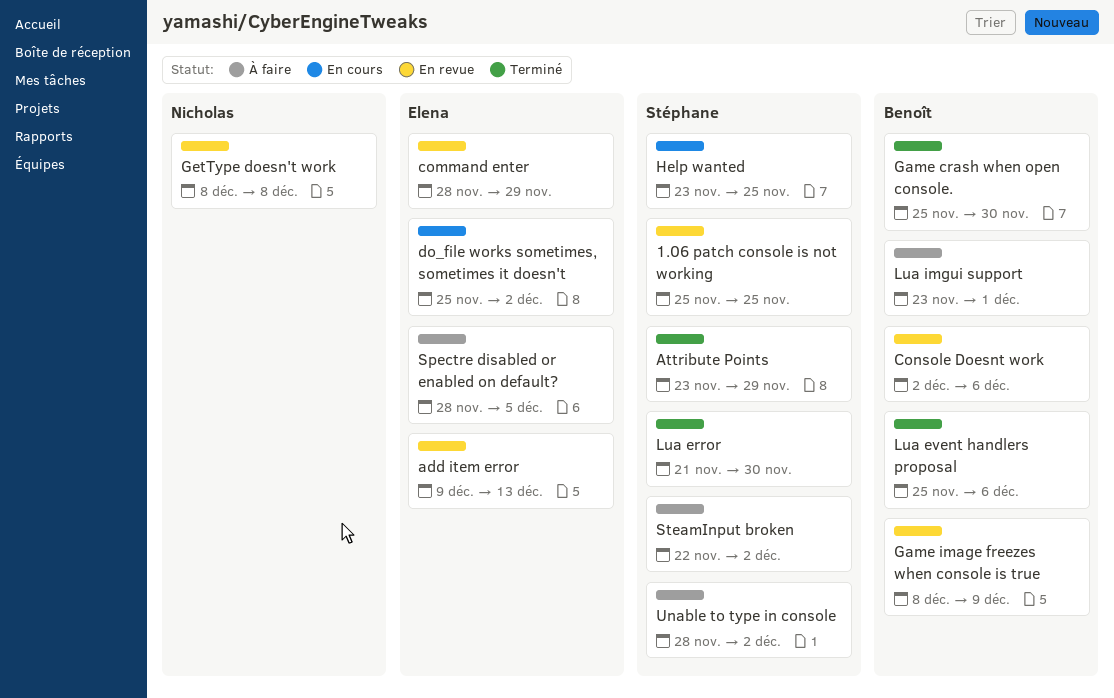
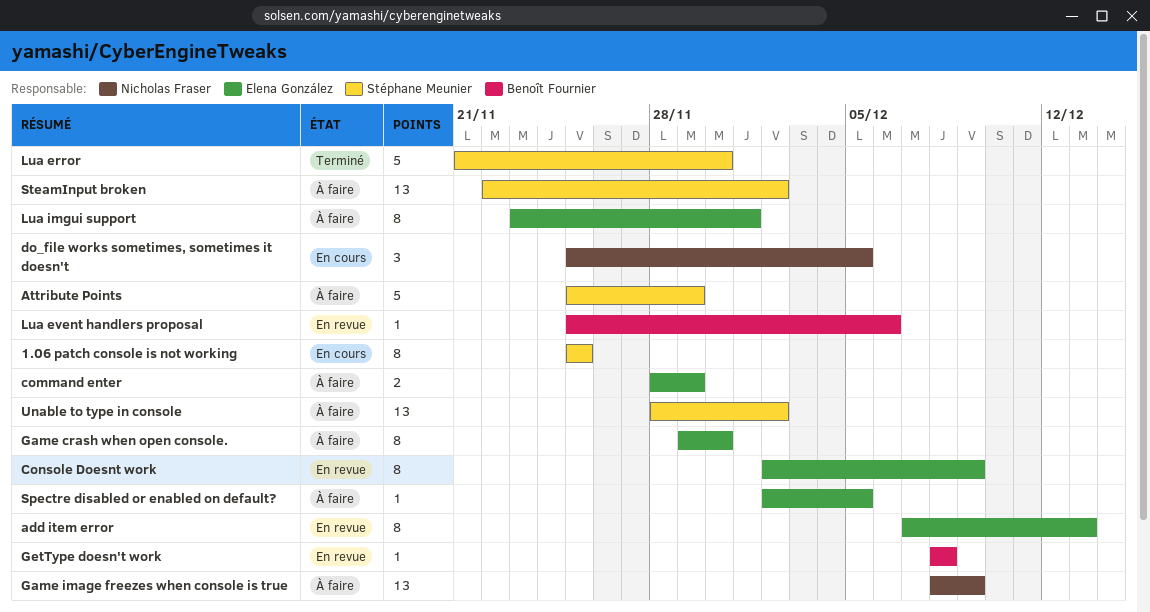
1.06 patch console is not working, status: En revue -> En cours
add item error, start: Dec 9 -> Dec 7
Attribute Points, status: Terminé -> À faire
Attribute Points, start: Nov 23 -> Nov 25
command enter, status: En revue -> À faire
Console Doesnt work, owner: Benoît Fournier -> Elena González
Console Doesnt work, due: Dec 6 -> Dec 9
do_file works sometimes, sometimes it doesn't, owner: Elena González -> Nicholas Fraser
do_file works sometimes, sometimes it doesn't, due: Dec 2 -> Dec 5
Game crash when open console., status: Terminé -> À faire
Game crash when open console., owner: Benoît Fournier -> Elena González
Game crash when open console., start: Nov 25 -> Nov 29
Game image freezes when console is true, status: En revue -> À faire
Game image freezes when console is true, owner: Benoît Fournier -> Nicholas Fraser
GetType doesn't work, owner: Nicholas Fraser -> Benoît Fournier
Help wanted: present -> none
Lua event handlers proposal, status: Terminé -> En revue
Lua imgui support, owner: Benoît Fournier -> Elena González
Spectre disabled or enabled on default?, start: Nov 28 -> Dec 2

